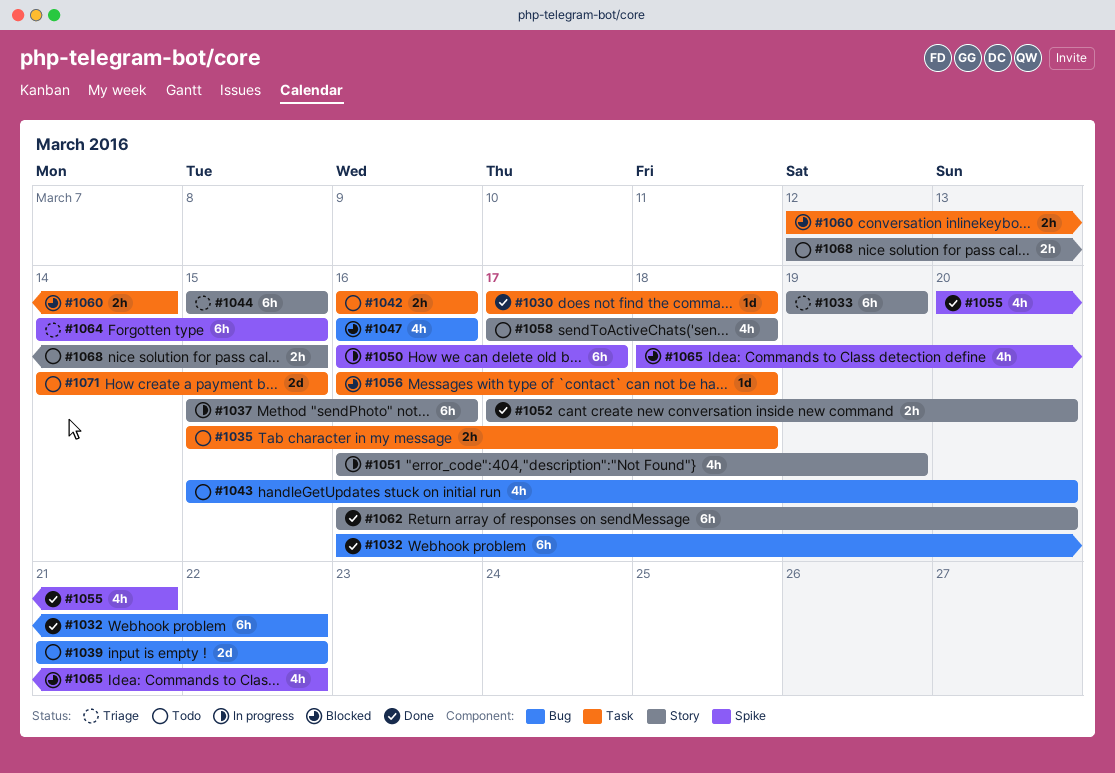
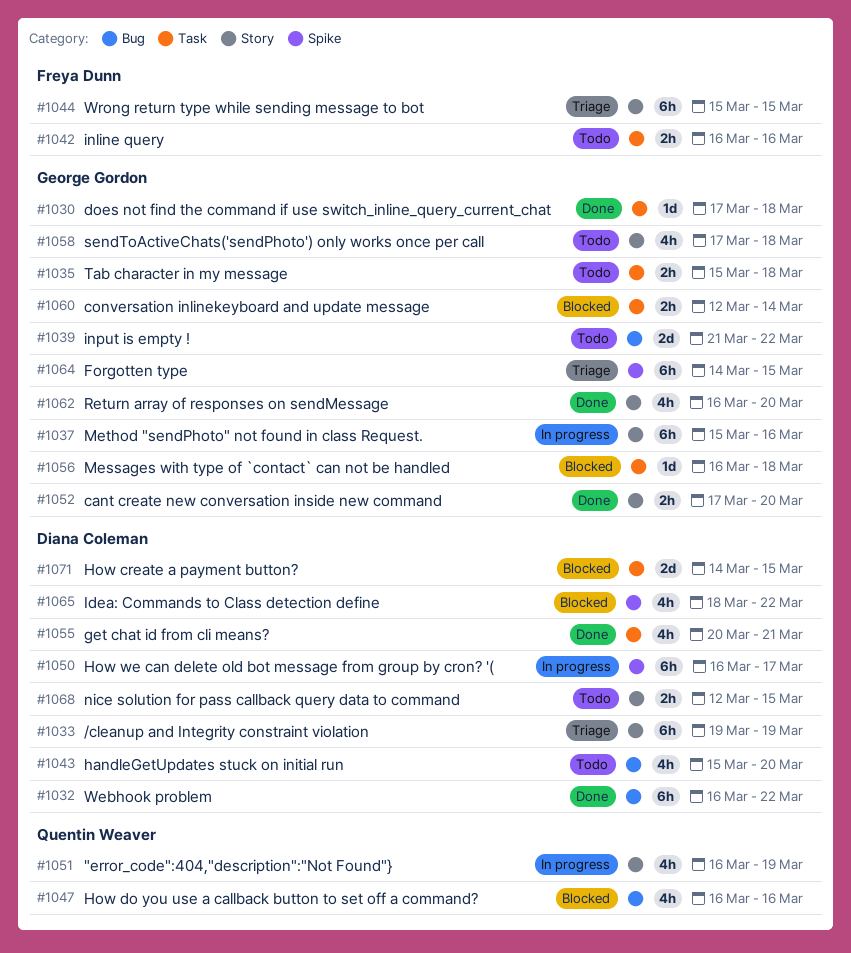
#1055, label: Spike -> Task
#1062, estimate: 6h -> 4h
#1071, status: Todo -> Blocked

